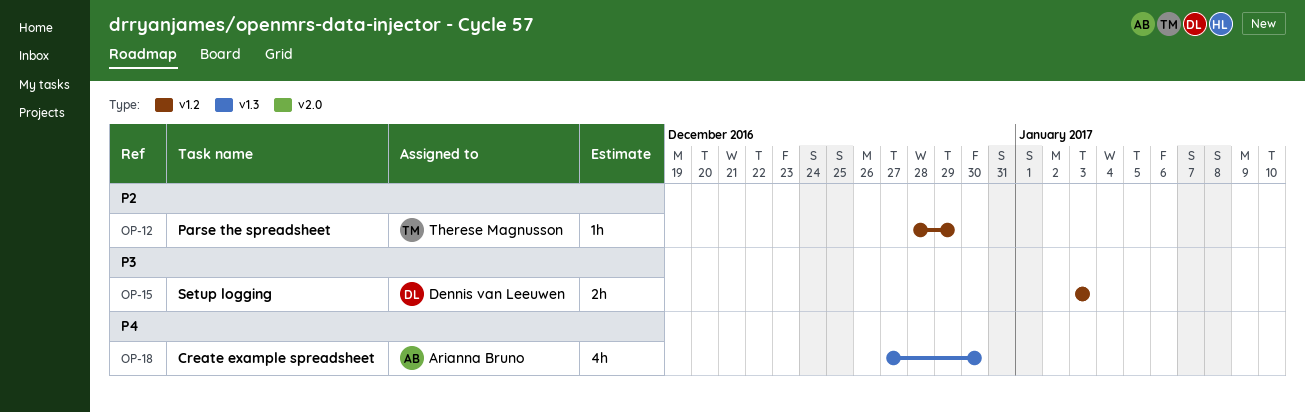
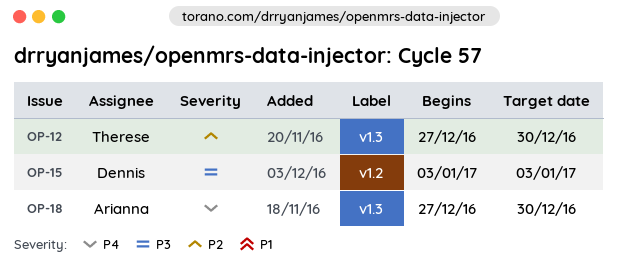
OP-12, label: v1.2 -> v1.3
OP-12, start: Dec 28 -> Dec 27
OP-12, due: Dec 29 -> Dec 30

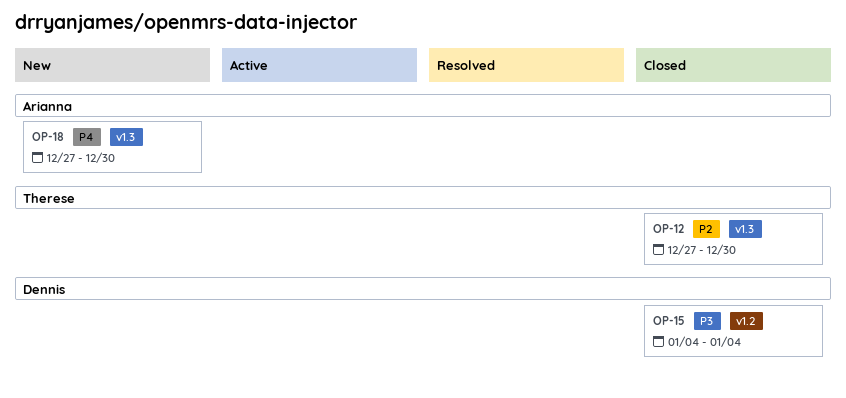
OP-15, start: Jan 3 -> Jan 4
OP-15, due: Jan 3 -> Jan 4

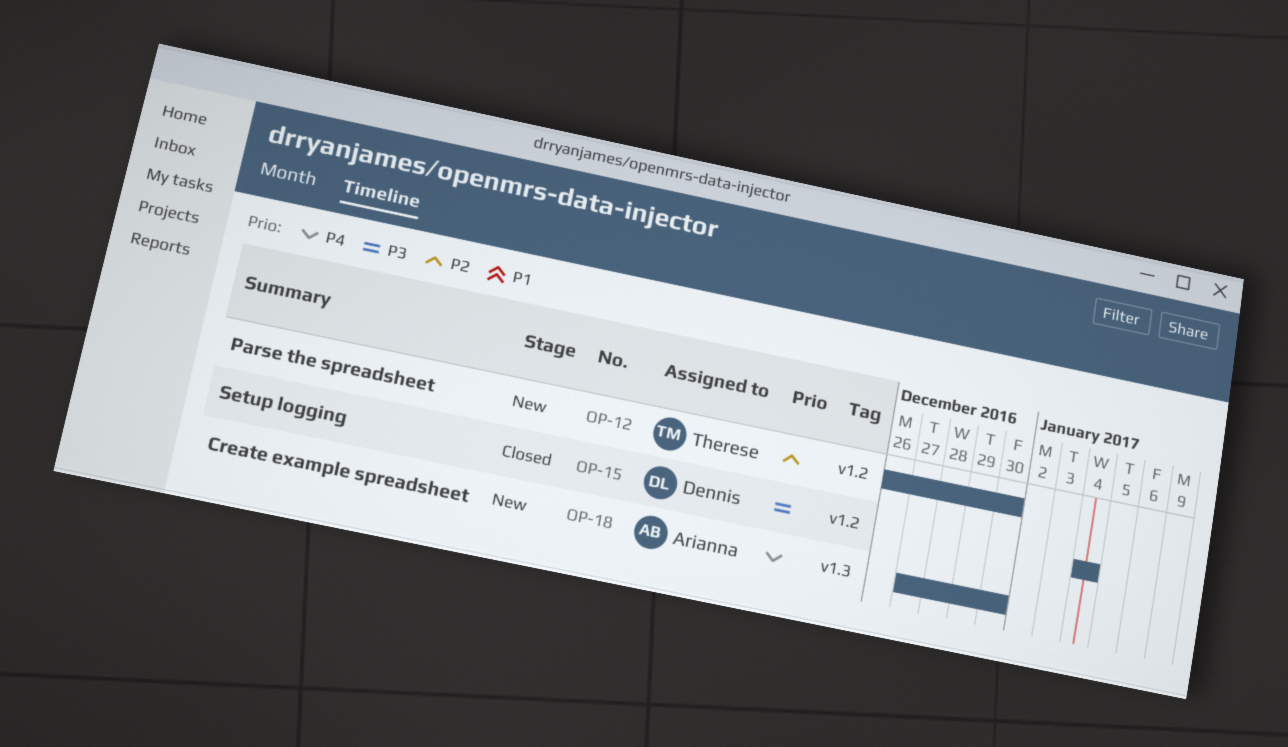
OP-12, status: Closed -> New
OP-12, label: v1.3 -> v1.2
OP-12, start: Dec 27 -> Dec 26

